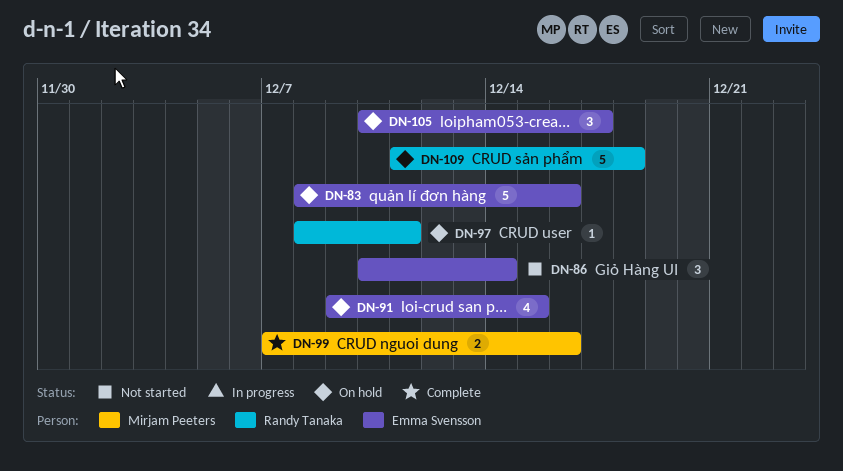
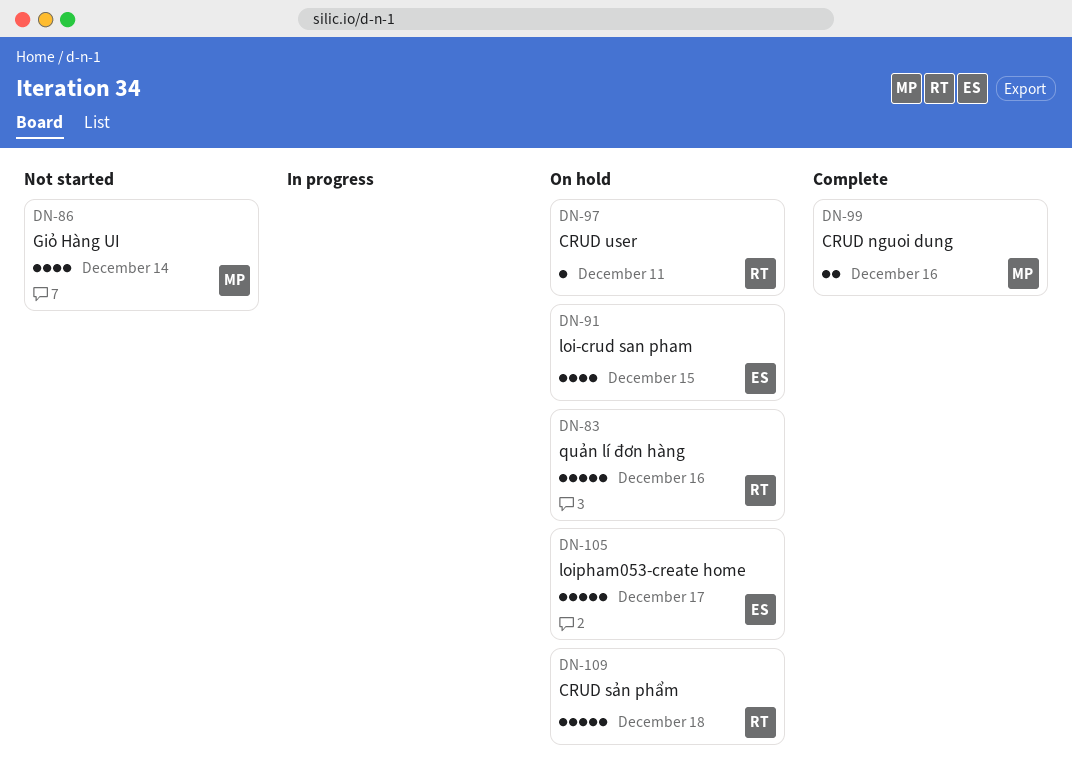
DN-83, owner: Emma Svensson -> Randy Tanaka
DN-86, owner: Emma Svensson -> Mirjam Peeters
DN-86, estimate: 3 -> 4
DN-105, estimate: 3 -> 5

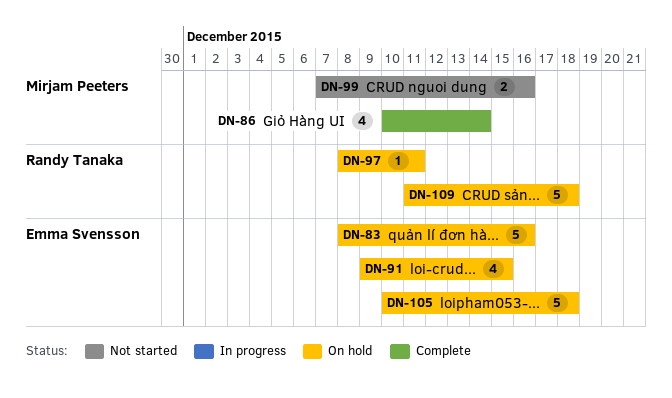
DN-83, owner: Randy Tanaka -> Emma Svensson
DN-86, status: Not started -> Complete
DN-99, status: Complete -> Not started
DN-105, due: Dec 17 -> Dec 18

